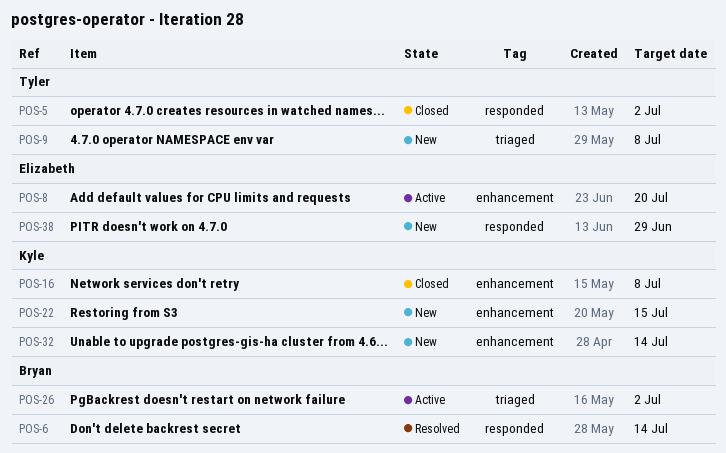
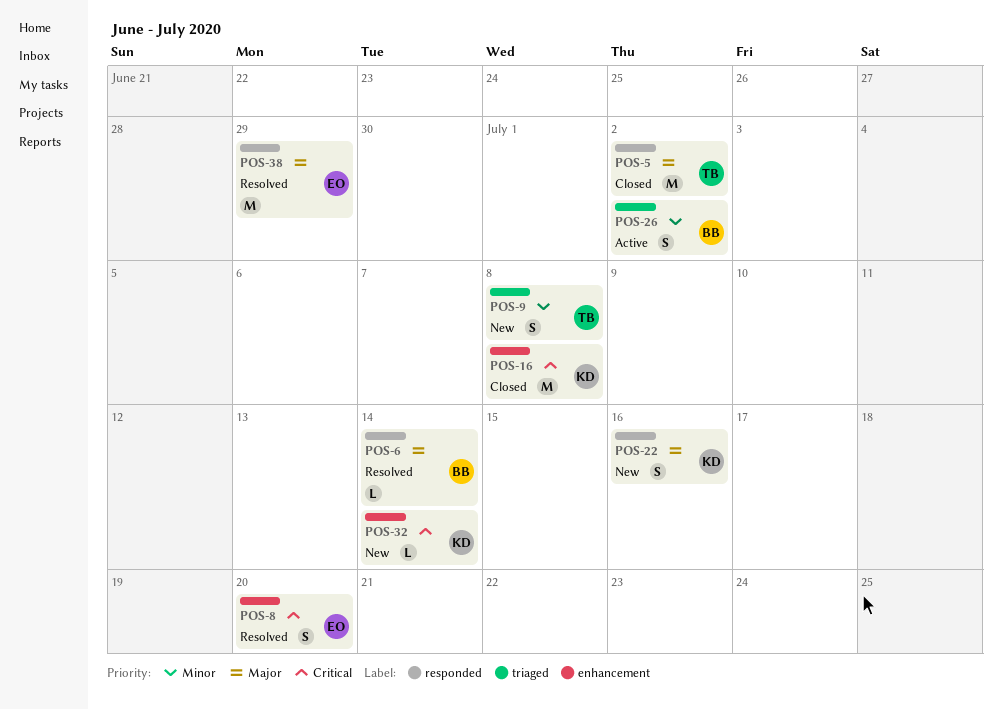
POS-8, status: Active -> Resolved
POS-22, label: enhancement -> responded
POS-22, due: Jul 15 -> Jul 16
POS-38, status: New -> Resolved

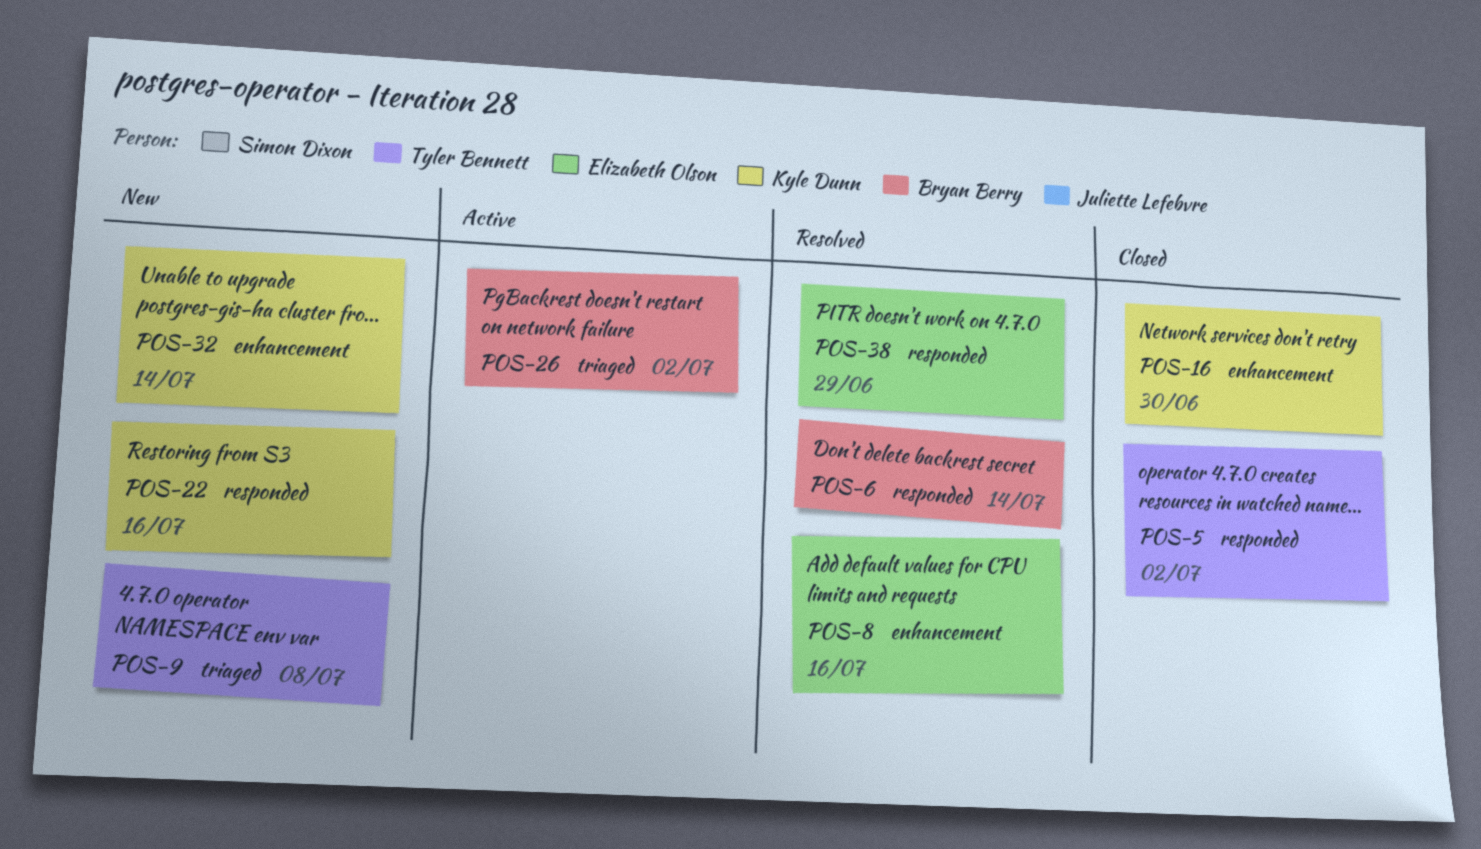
POS-8, due: Jul 20 -> Jul 16
POS-16, due: Jul 8 -> Jun 30

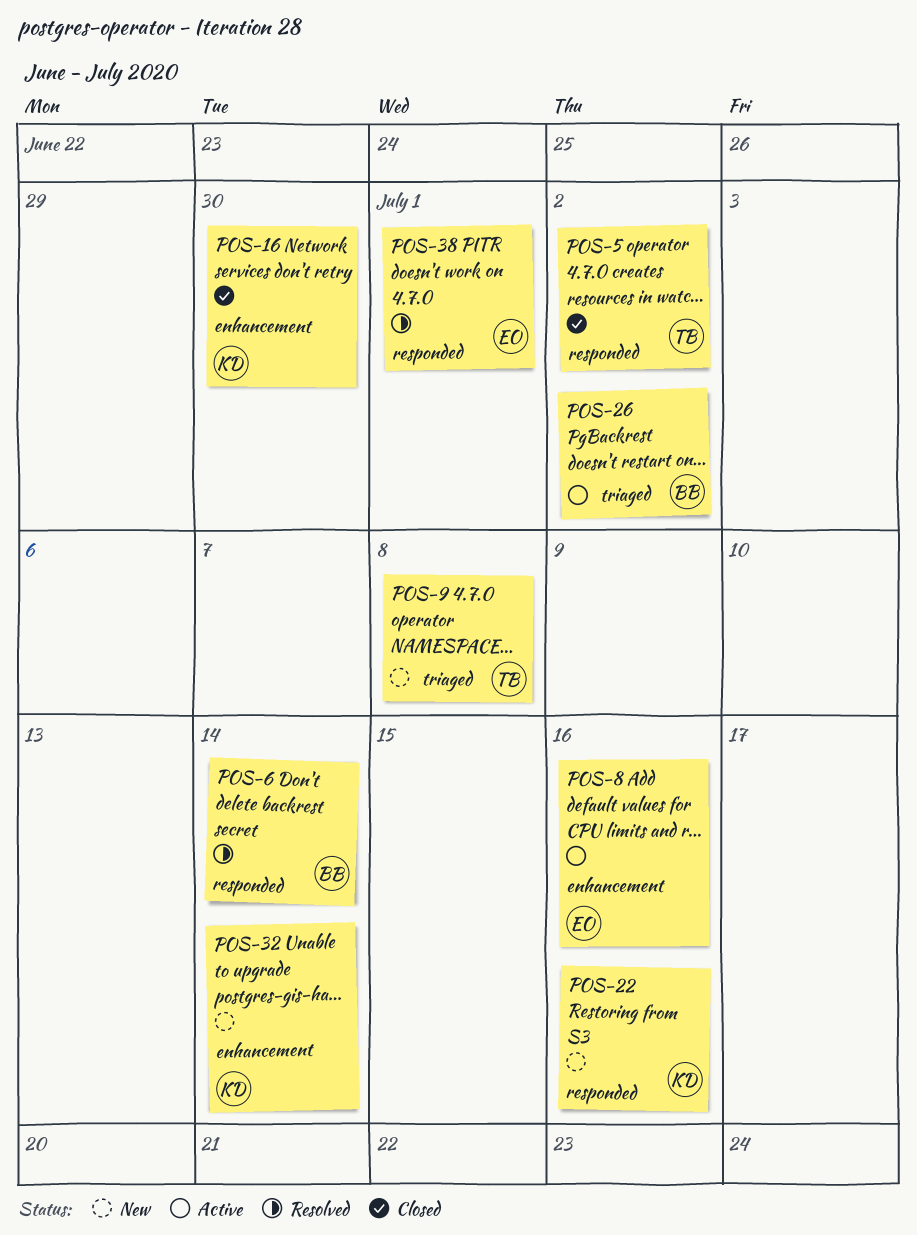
POS-8, status: Resolved -> Active
POS-38, due: Jun 29 -> Jul 1

